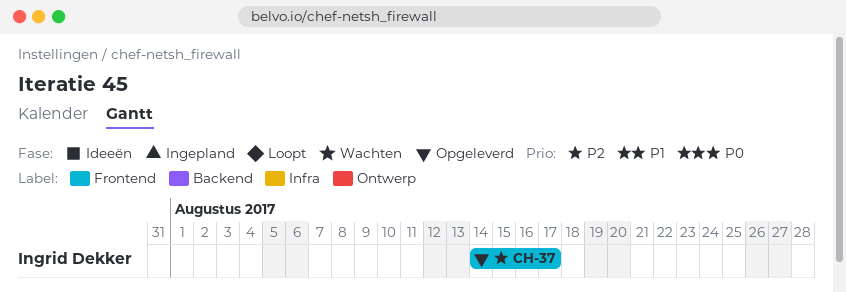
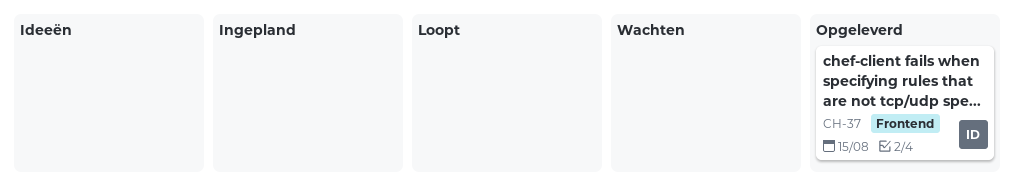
CH-37, due: Aug 17 -> Aug 15

